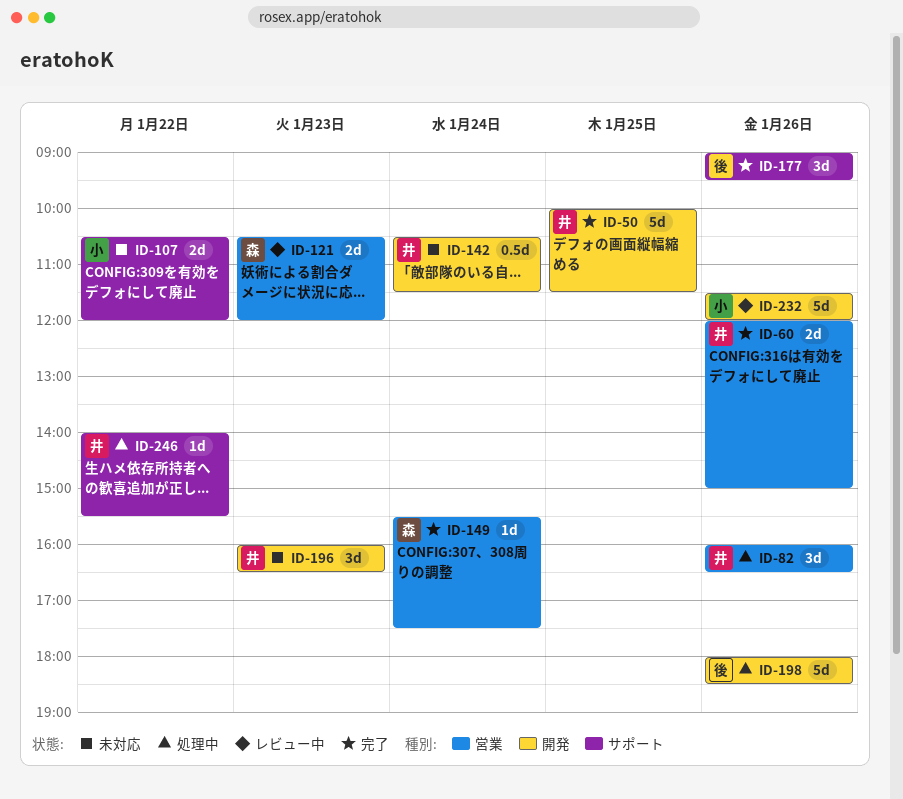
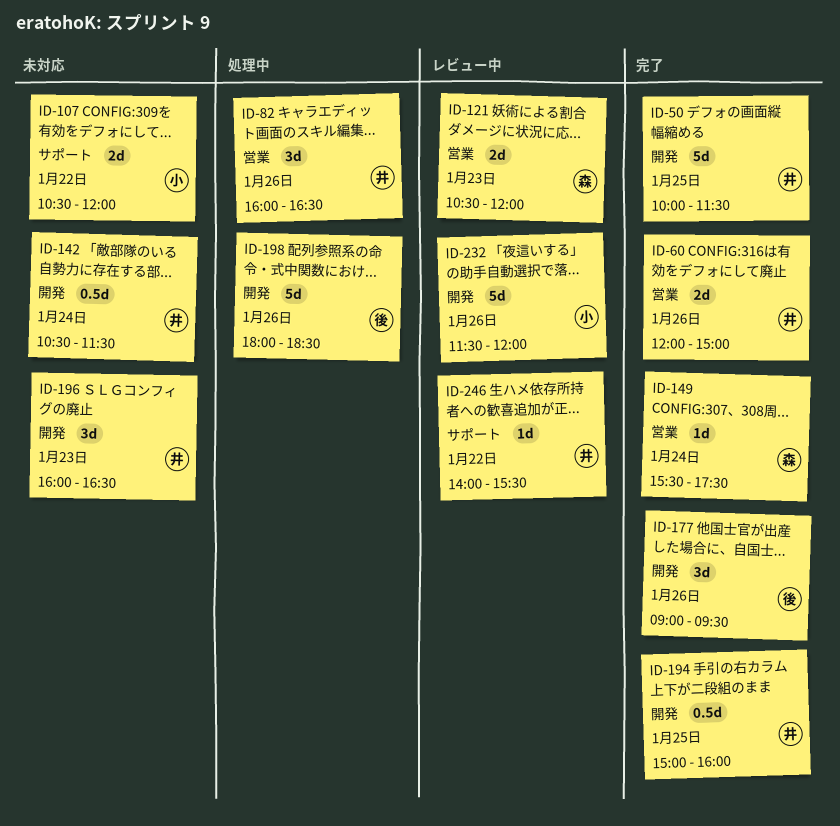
ID-177, label: サポート -> 開発
ID-194: none -> present
ID-246, status: 処理中 -> レビュー中

